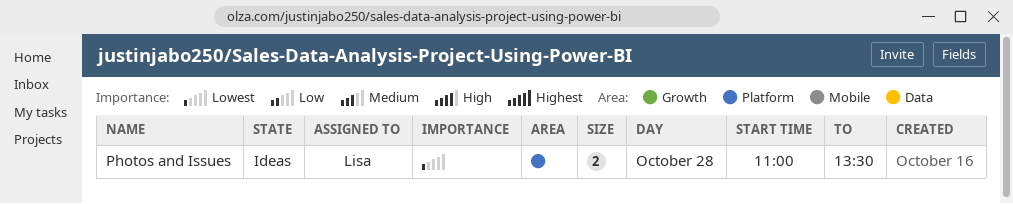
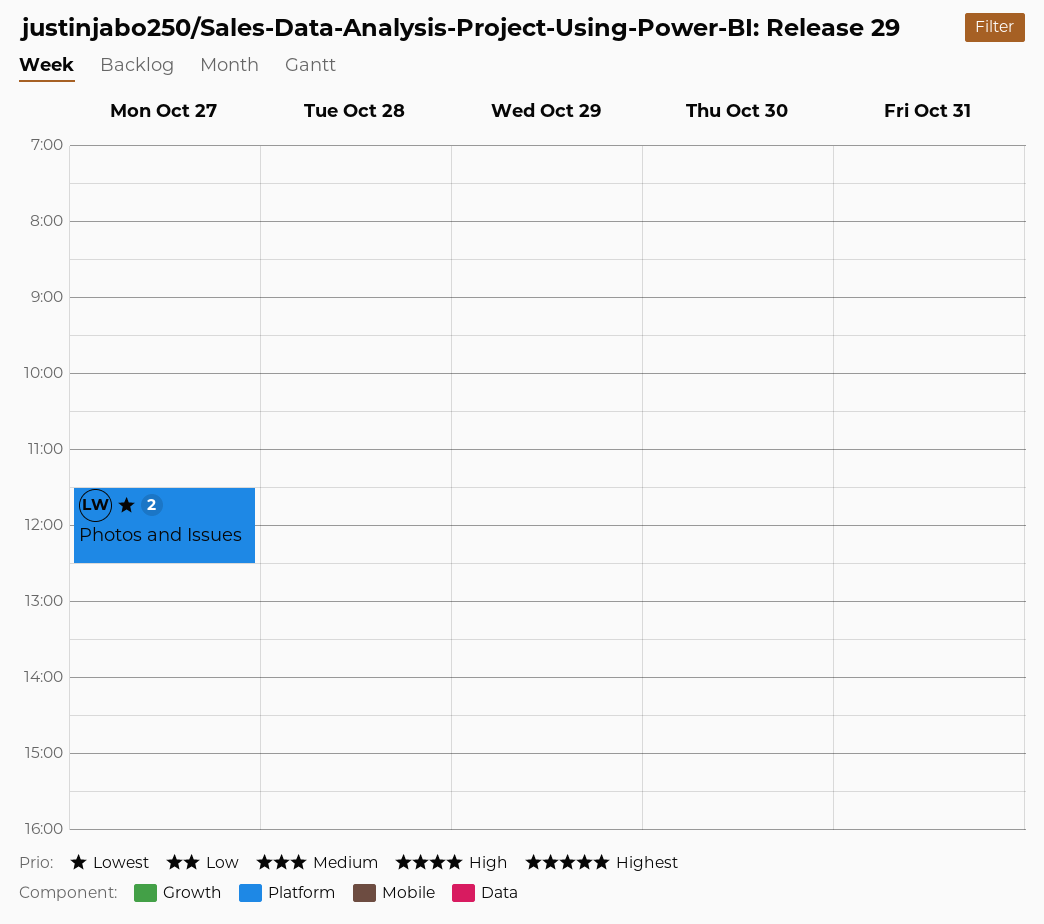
Photos and Issues, day: Oct 28 -> Oct 27
Photos and Issues, begins: 11:00 -> 11:30
Photos and Issues, ends: 13:30 -> 12:30

